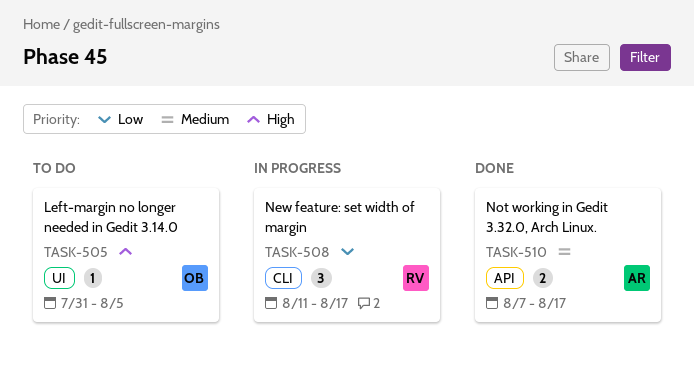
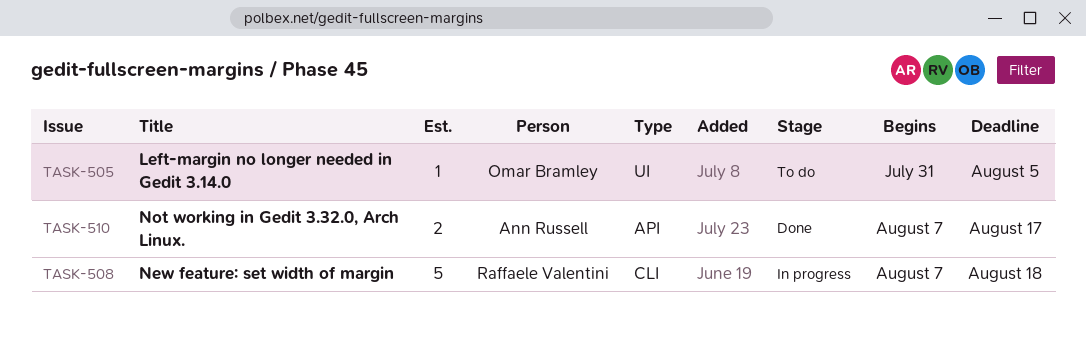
TASK-508, estimate: 3 -> 5
TASK-508, start: Aug 11 -> Aug 7
TASK-508, due: Aug 17 -> Aug 18

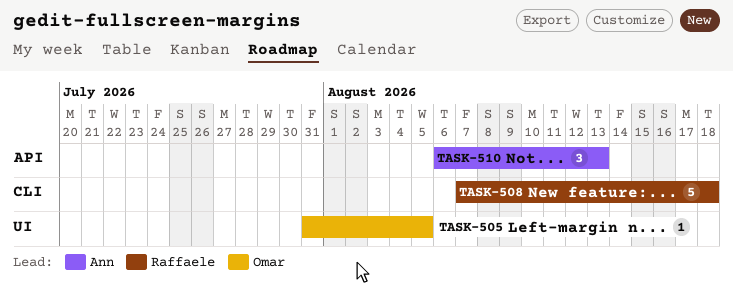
TASK-510, estimate: 2 -> 3
TASK-510, start: Aug 7 -> Aug 6
TASK-510, due: Aug 17 -> Aug 13

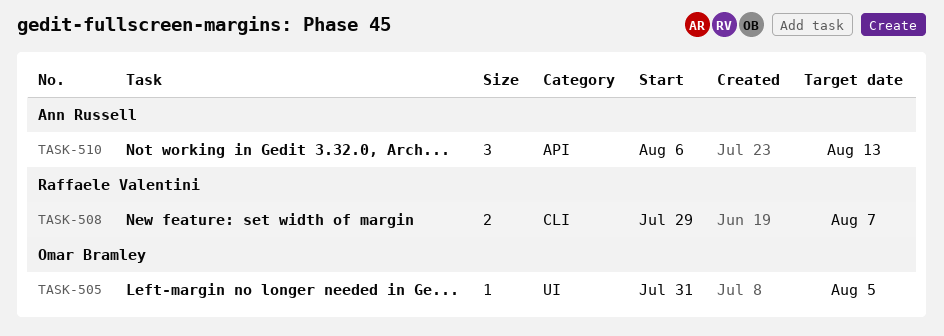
TASK-508, estimate: 5 -> 2
TASK-508, start: Aug 7 -> Jul 29
TASK-508, due: Aug 18 -> Aug 7

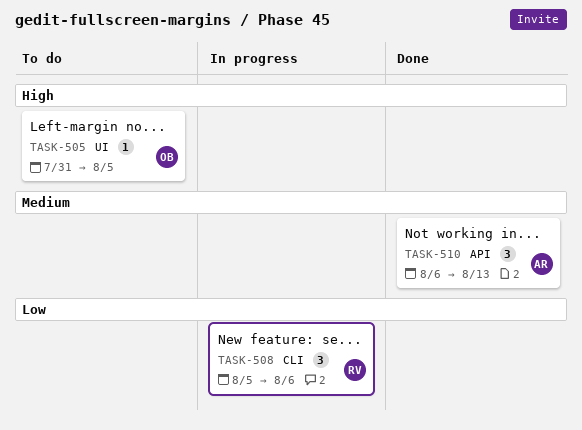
TASK-508, estimate: 2 -> 3
TASK-508, start: Jul 29 -> Aug 5
TASK-508, due: Aug 7 -> Aug 6

